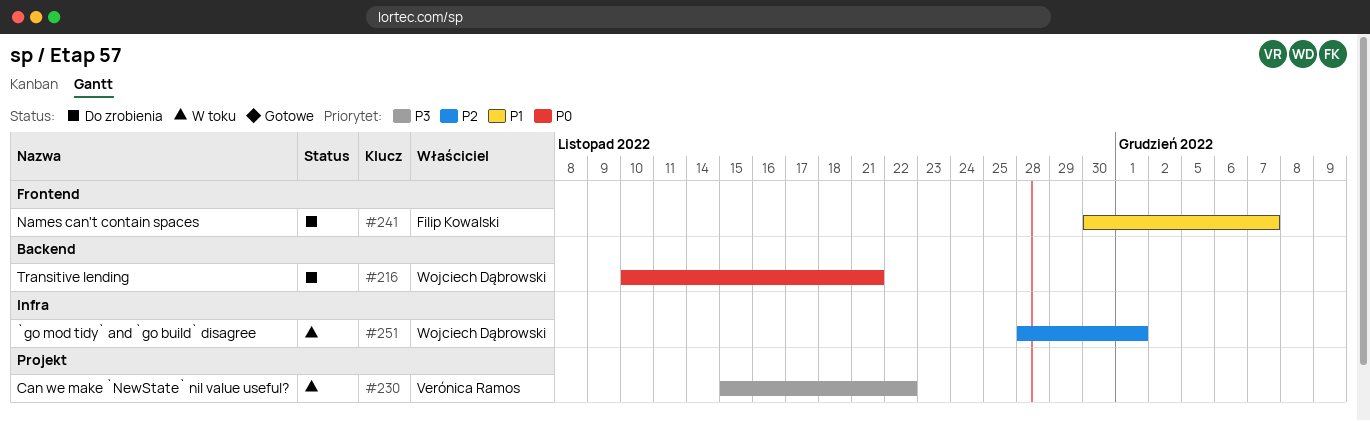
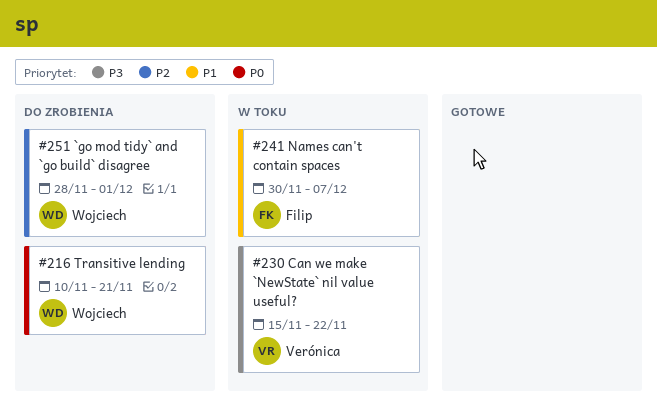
#241, status: Do zrobienia -> W toku
#251, status: W toku -> Do zrobienia

